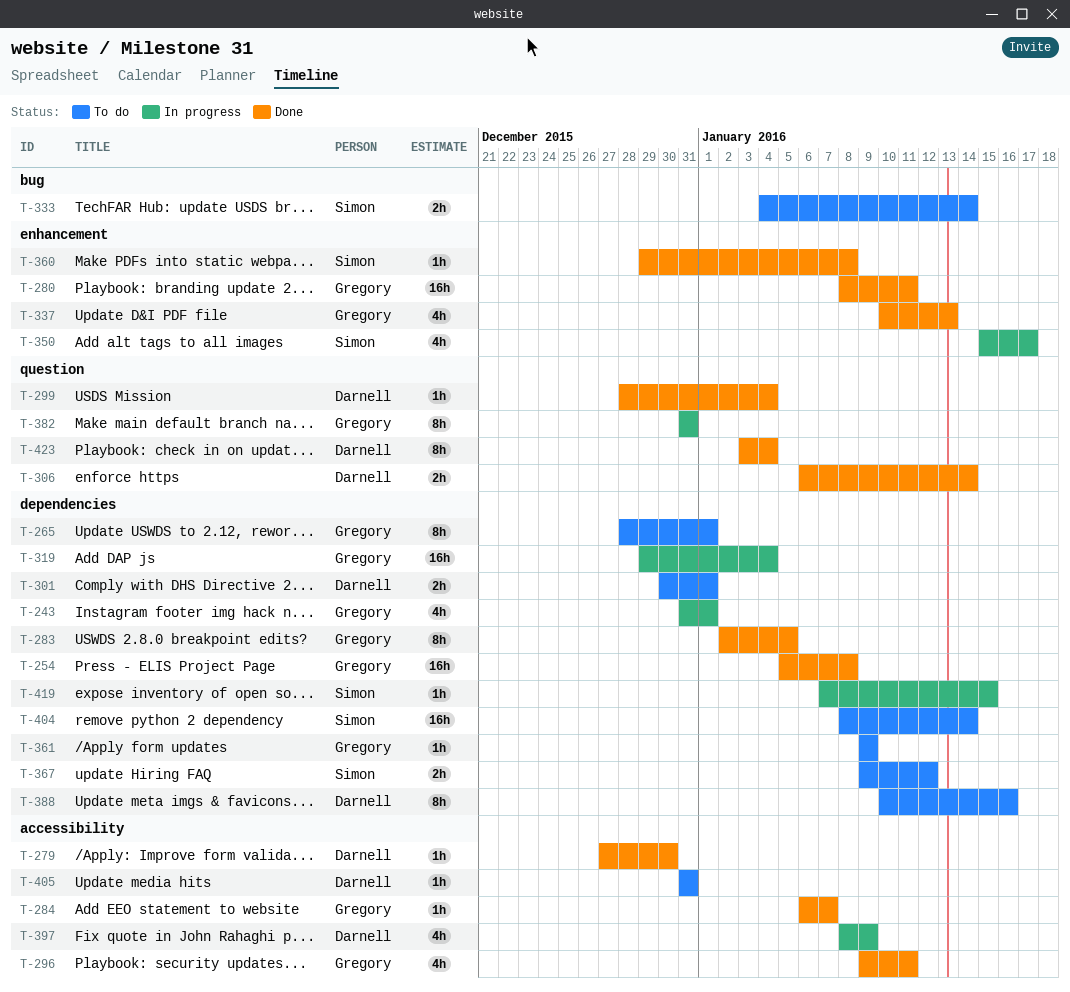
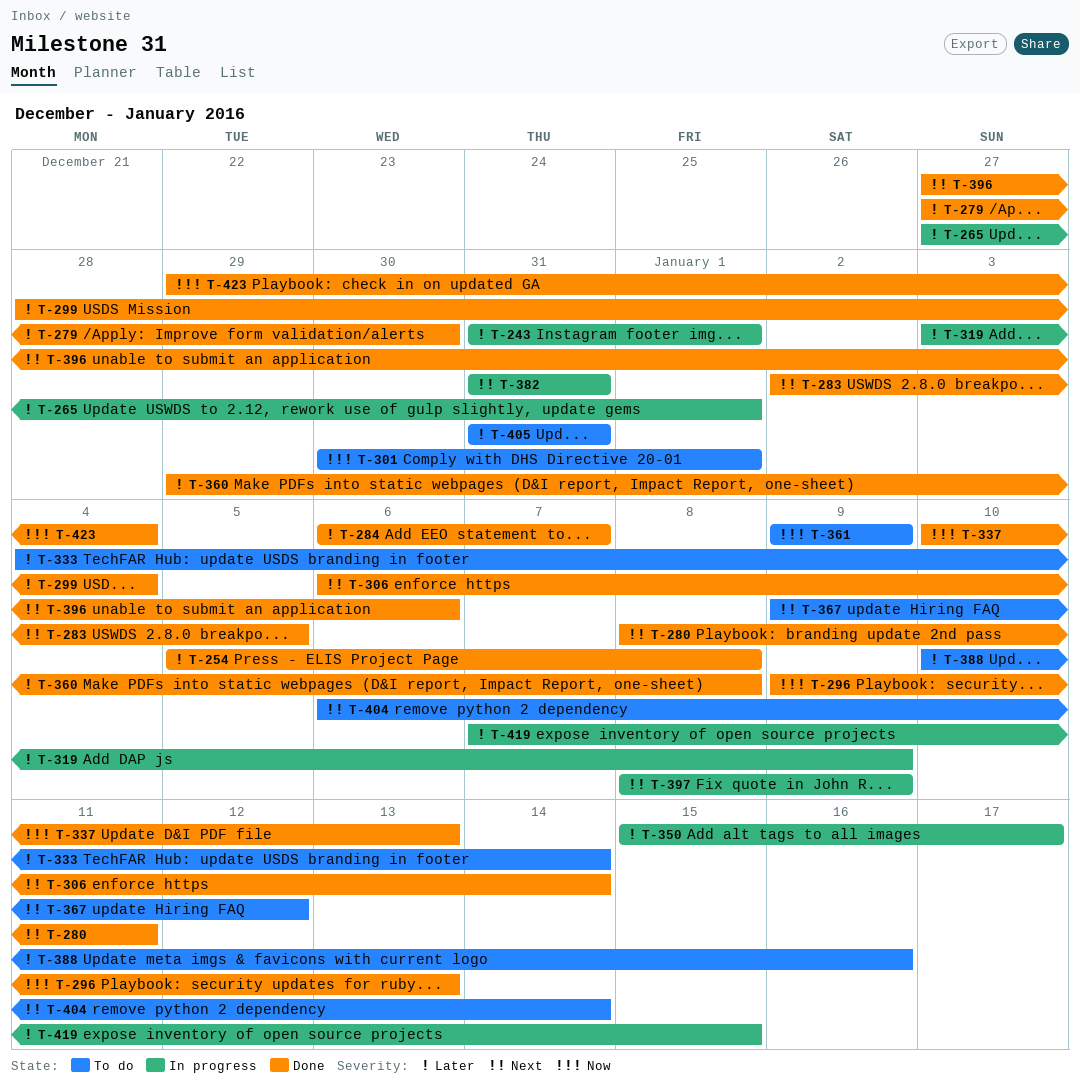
T-265, status: To do -> In progress
T-265, start: Dec 28 -> Dec 27
T-296, due: Jan 11 -> Jan 13
T-319, start: Dec 29 -> Jan 3
T-319, due: Jan 4 -> Jan 9
T-396: none -> present
T-404, start: Jan 8 -> Jan 6
T-423, start: Jan 3 -> Dec 29

